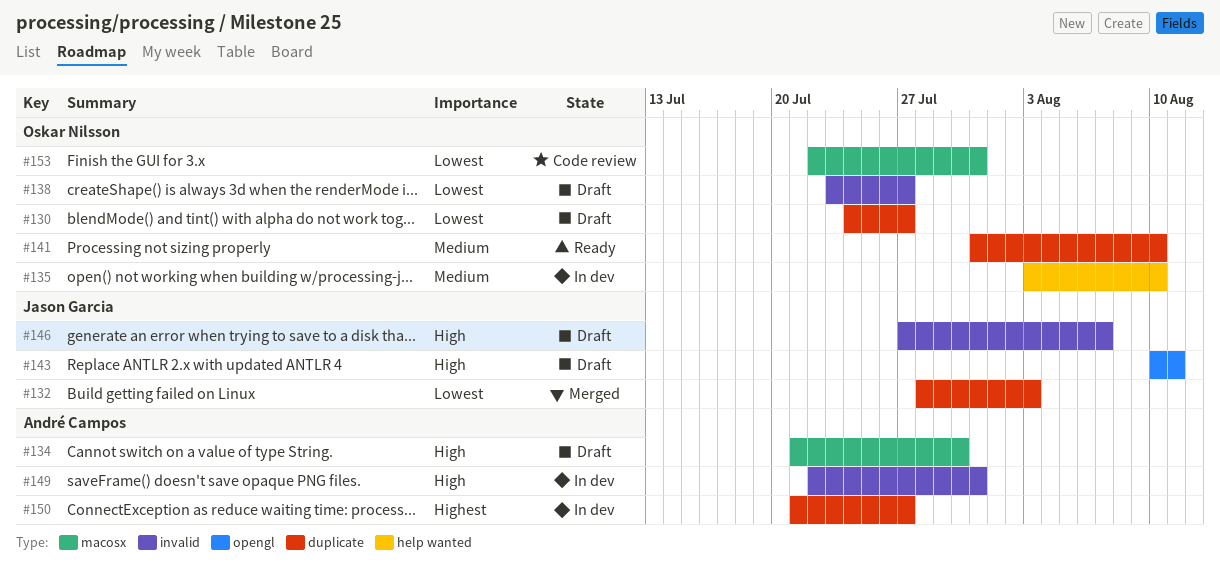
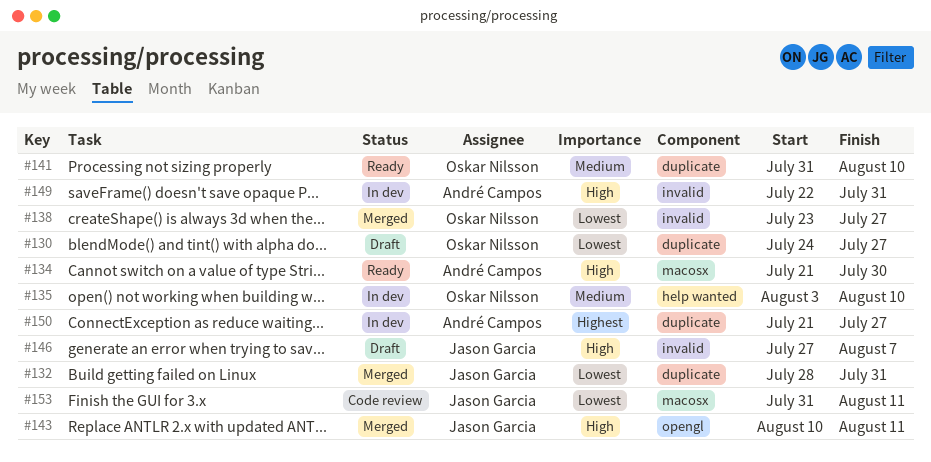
#132, due: Aug 3 -> Jul 31
#134, status: Draft -> Ready
#138, status: Draft -> Merged
#143, status: Draft -> Merged
#153, owner: Oskar Nilsson -> Jason Garcia
#153, start: Jul 22 -> Jul 31
#153, due: Jul 31 -> Aug 11

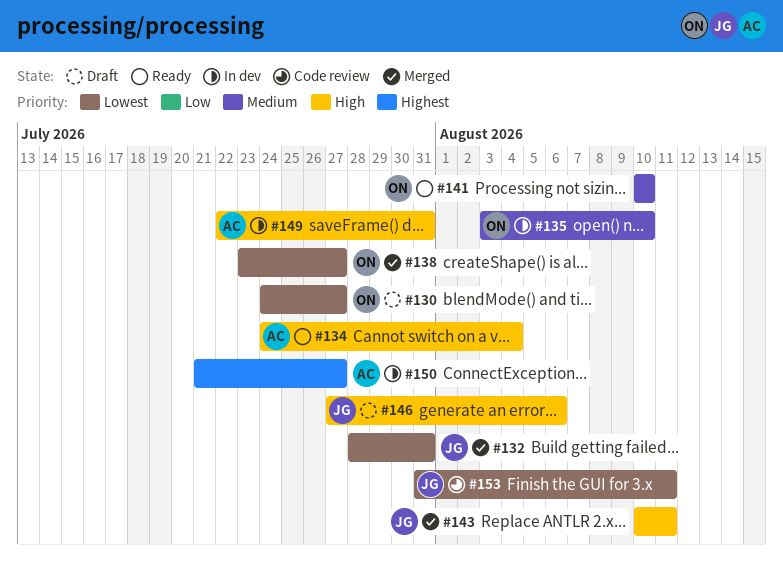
#134, start: Jul 21 -> Jul 24
#134, due: Jul 30 -> Aug 4
#141, start: Jul 31 -> Aug 10
#146, due: Aug 7 -> Aug 6

